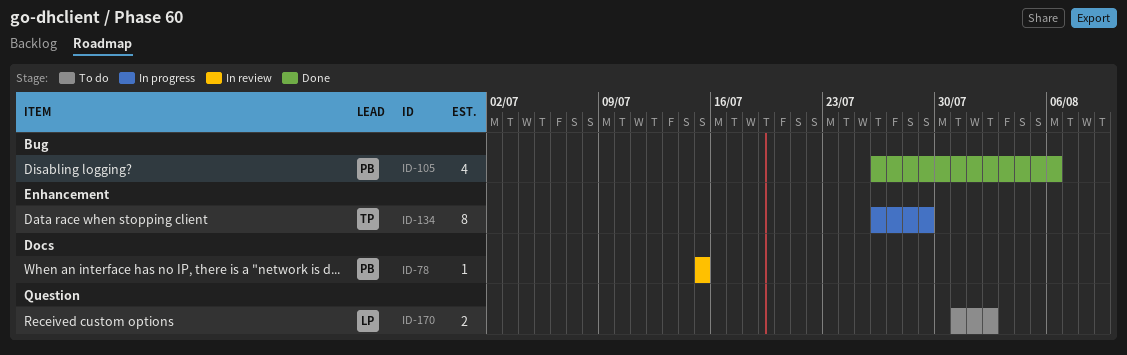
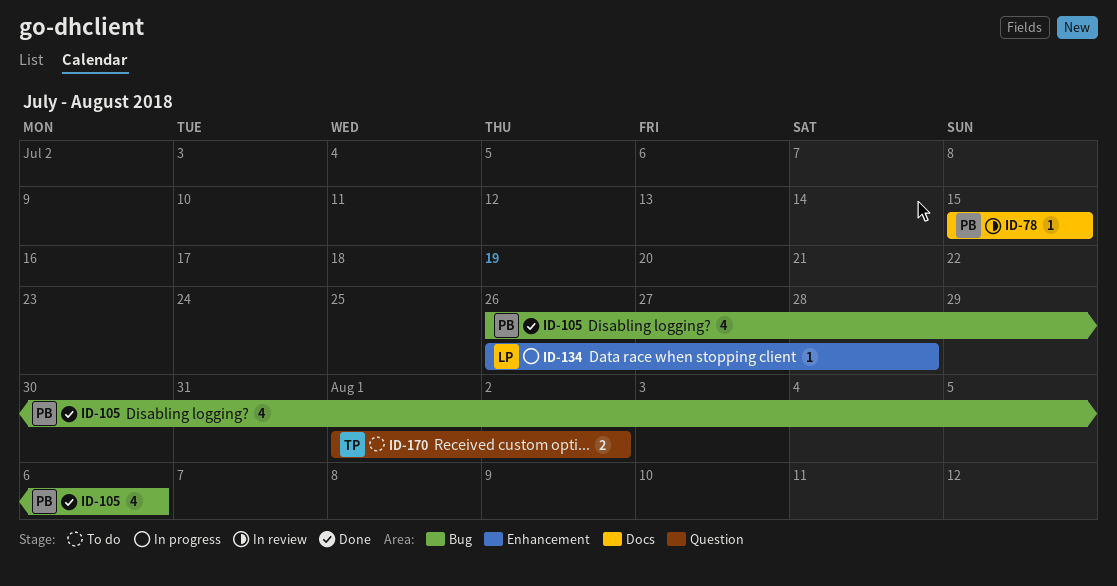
ID-134, owner: TP -> LP
ID-134, estimate: 8 -> 1
ID-134, due: Jul 29 -> Jul 28
ID-170, owner: LP -> TP
ID-170, start: Jul 31 -> Aug 1

